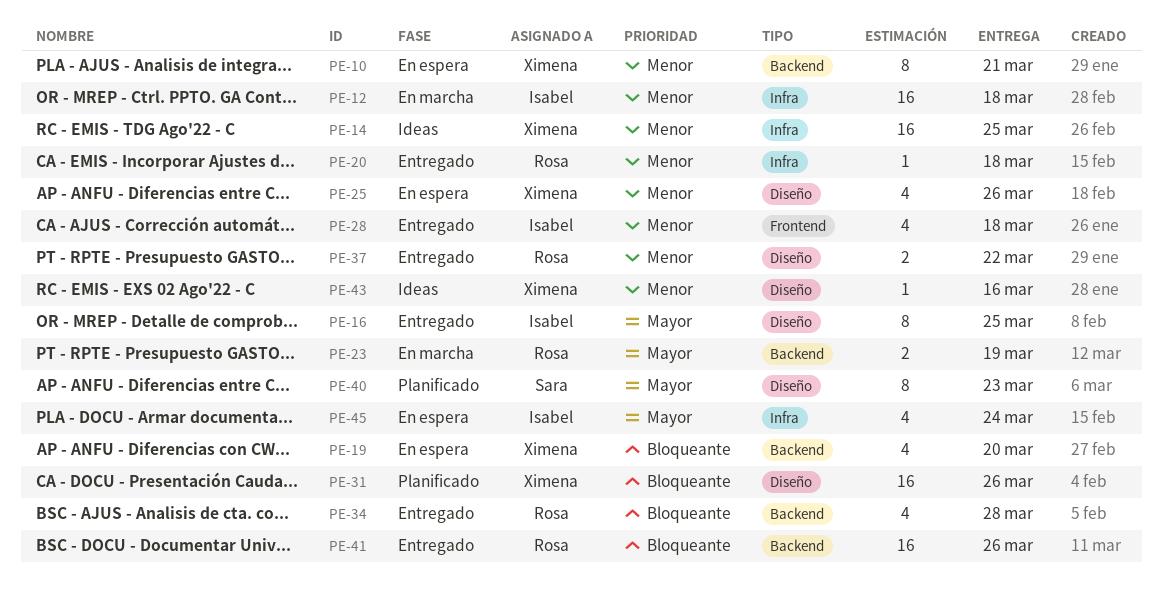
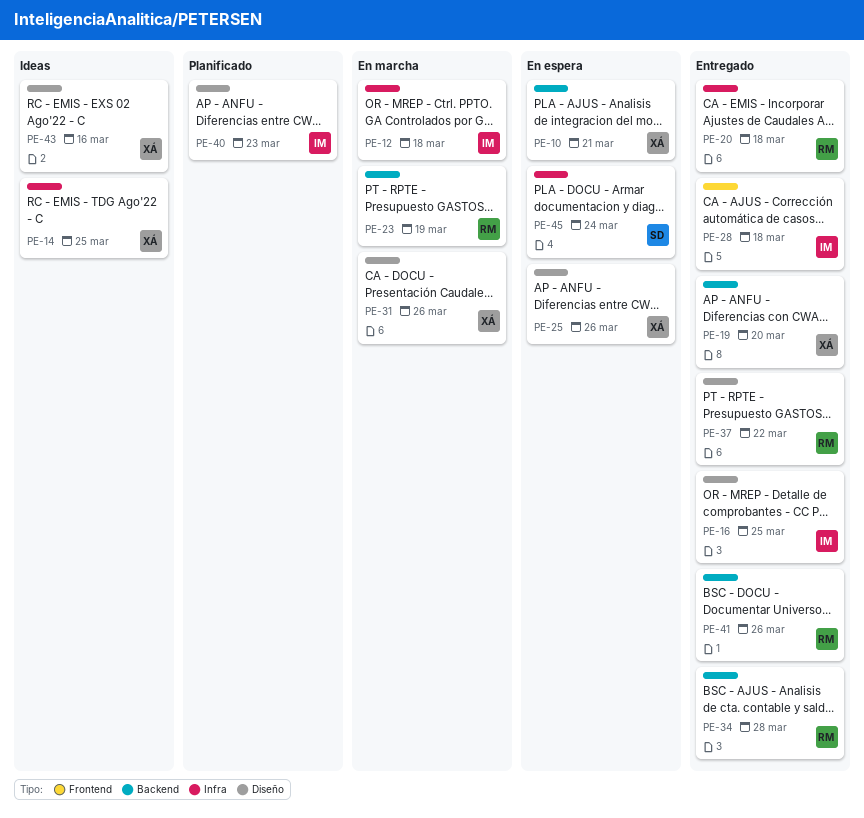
PE-19, status: En espera -> Entregado
PE-31, status: Planificado -> En marcha
PE-40, owner: Sara -> Isabel
PE-45, owner: Isabel -> Sara

